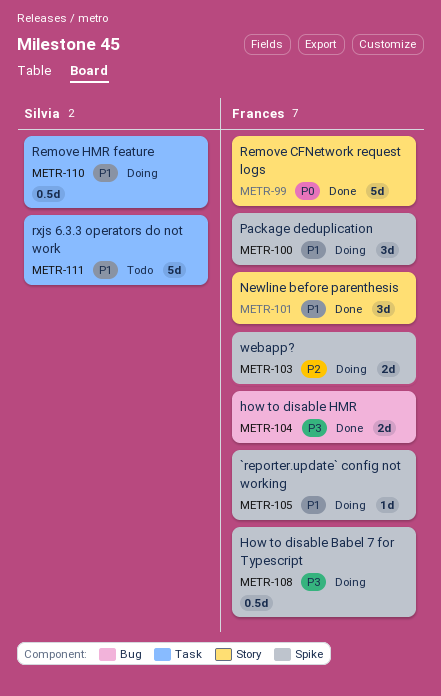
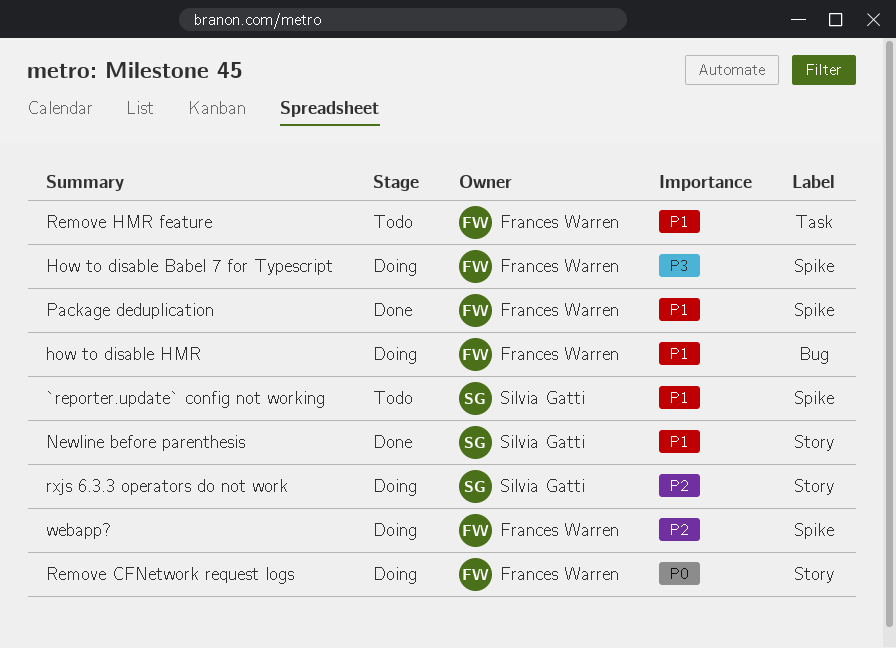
`reporter.update` config not working, status: Doing -> Todo
`reporter.update` config not working, owner: Frances Warren -> Silvia Gatti
how to disable HMR, status: Done -> Doing
how to disable HMR, priority: P3 -> P1
Newline before parenthesis, owner: Frances Warren -> Silvia Gatti
Package deduplication, status: Doing -> Done
Remove CFNetwork request logs, status: Done -> Doing
Remove HMR feature, status: Doing -> Todo
Remove HMR feature, owner: Silvia Gatti -> Frances Warren
rxjs 6.3.3 operators do not work, status: Todo -> Doing
rxjs 6.3.3 operators do not work, priority: P1 -> P2
rxjs 6.3.3 operators do not work, label: Task -> Story

